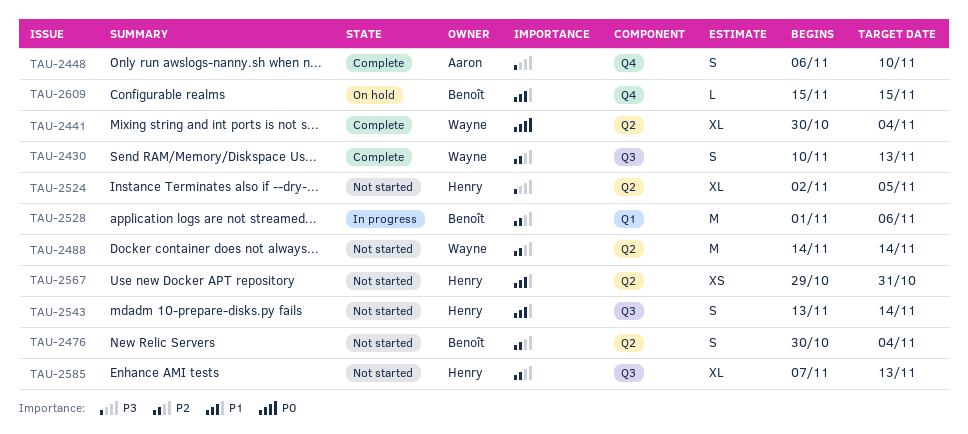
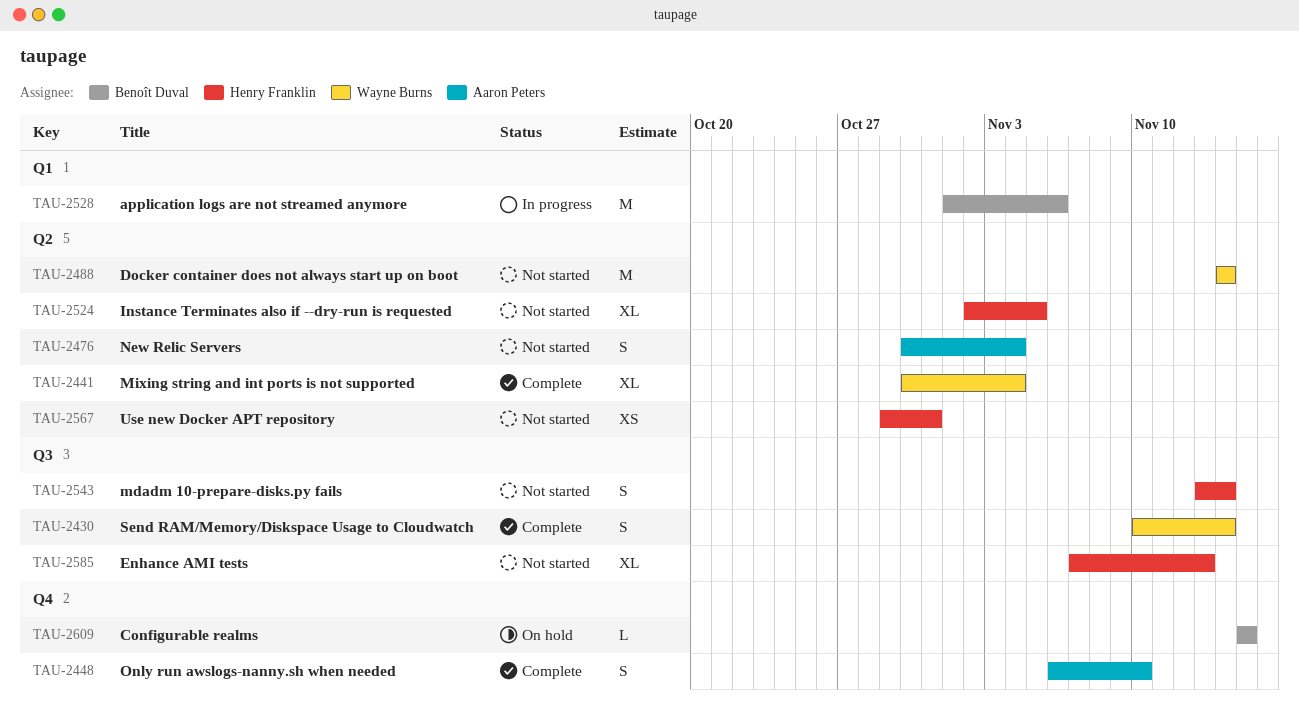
TAU-2430, due: Nov 13 -> Nov 14
TAU-2476, owner: Benoît Duval -> Aaron Peters

